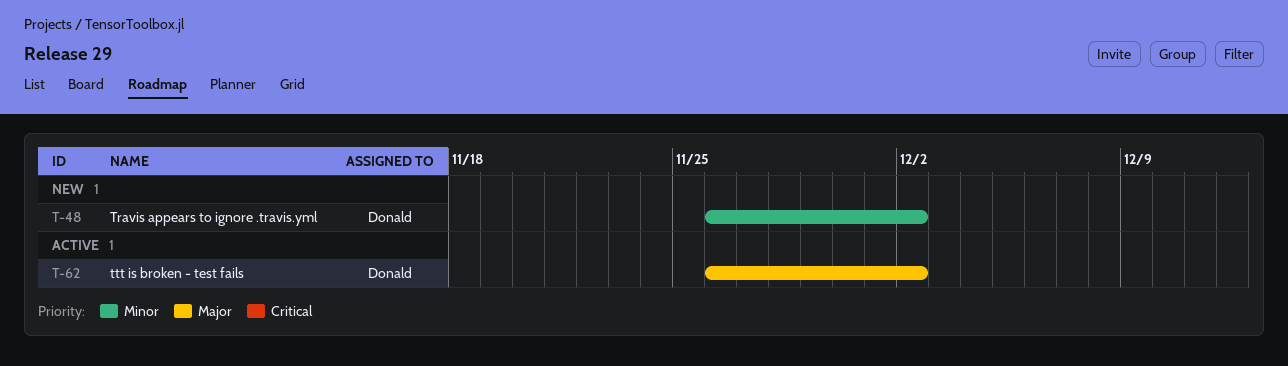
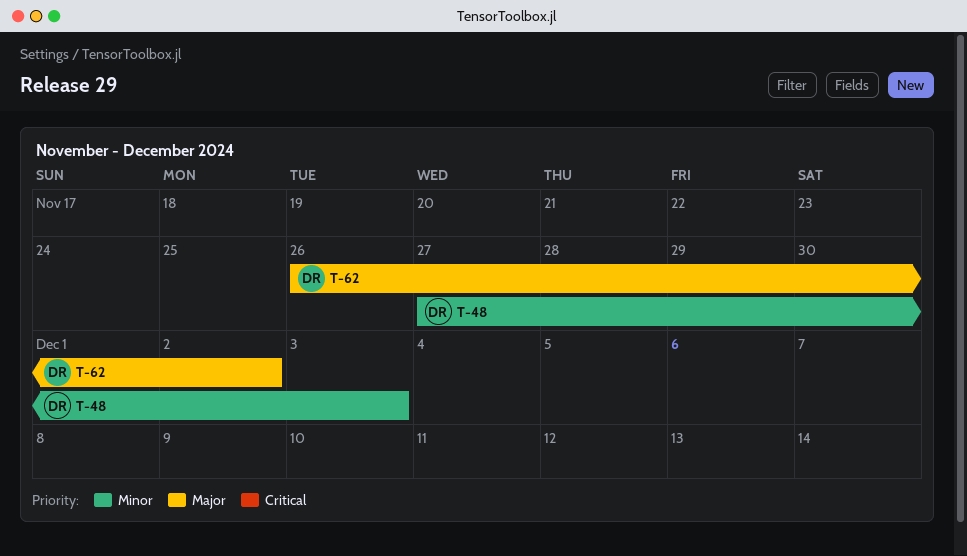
T-48, start: Nov 26 -> Nov 27
T-48, due: Dec 2 -> Dec 3

